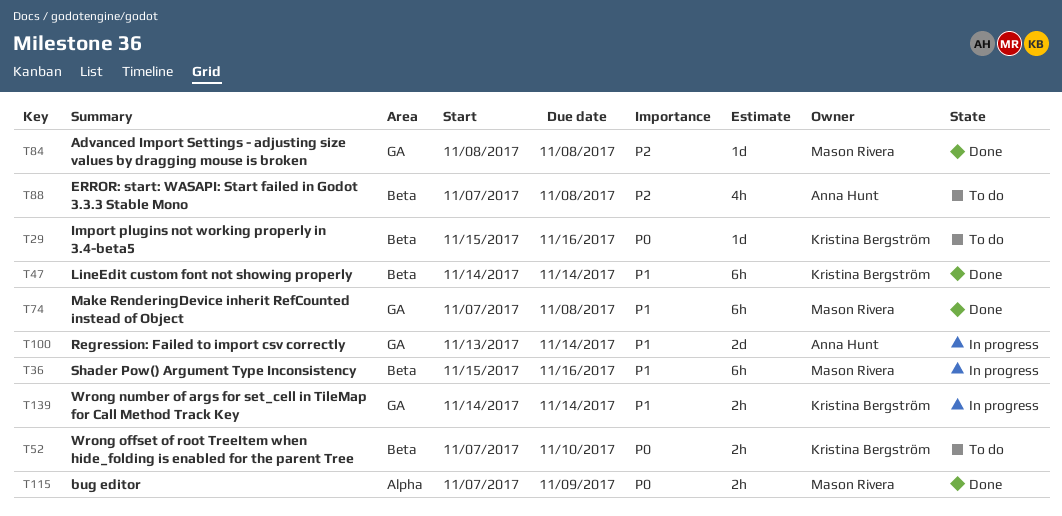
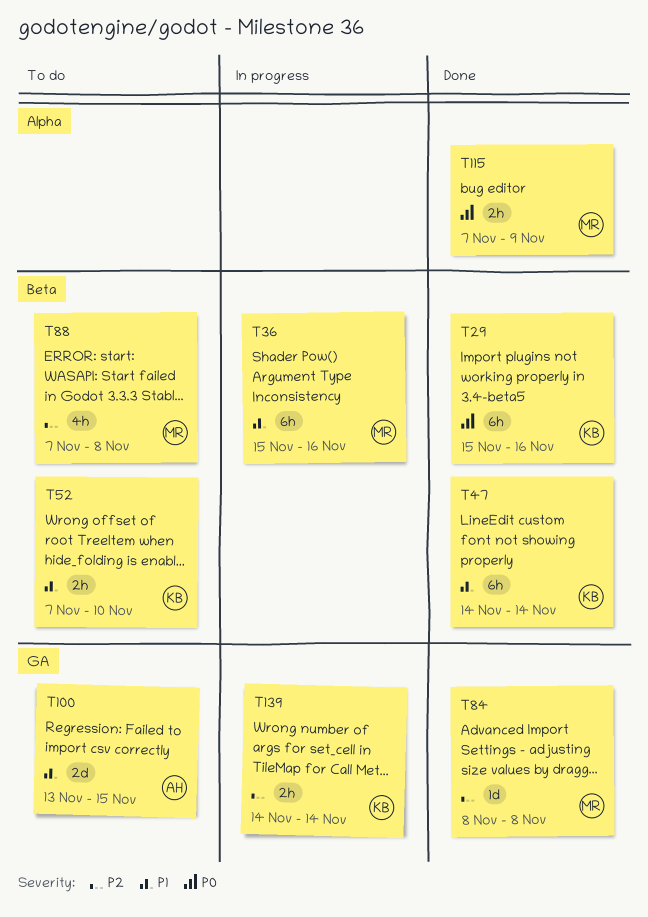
T29, status: To do -> Done
T29, estimate: 1d -> 6h
T52, priority: P0 -> P1
T74: present -> none
T88, owner: Anna Hunt -> Mason Rivera
T100, status: In progress -> To do
T100, due: Nov 14 -> Nov 15
T139, priority: P1 -> P2

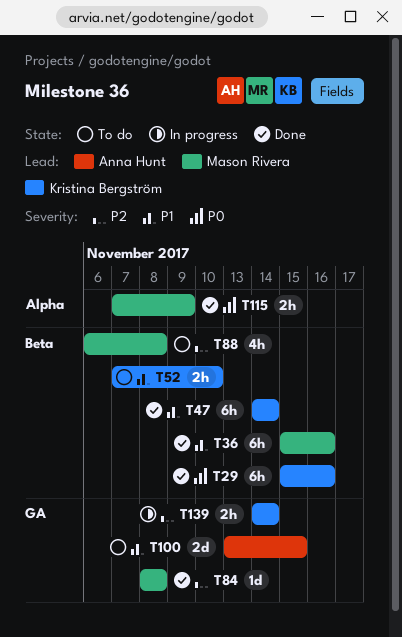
T36, status: In progress -> Done
T88, start: Nov 7 -> Nov 6

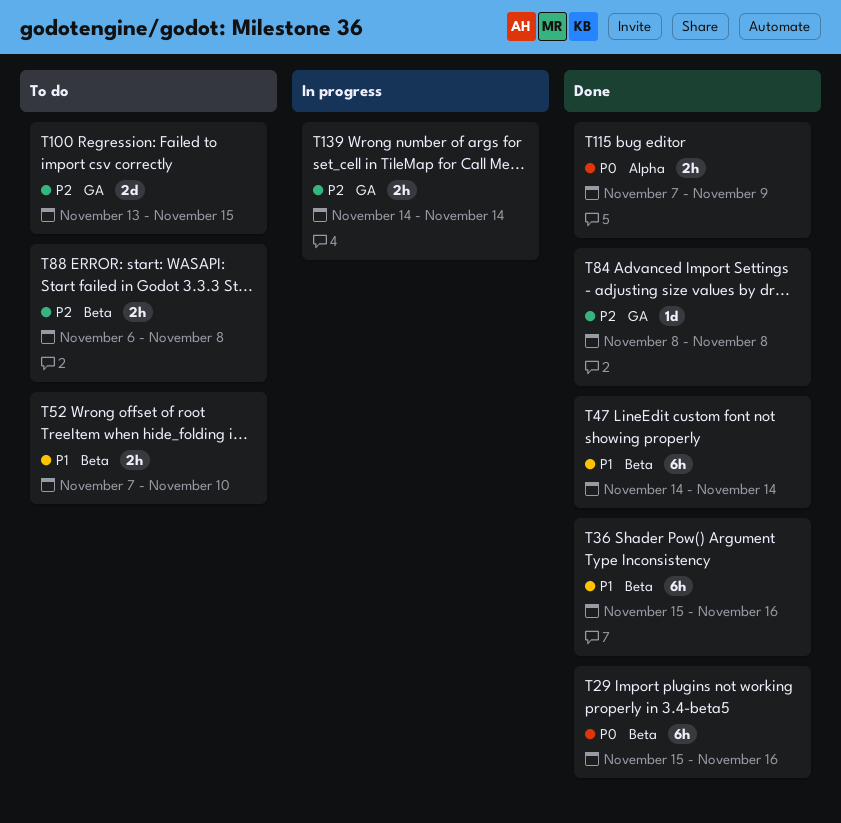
T88, estimate: 4h -> 2h
T100, priority: P1 -> P2

